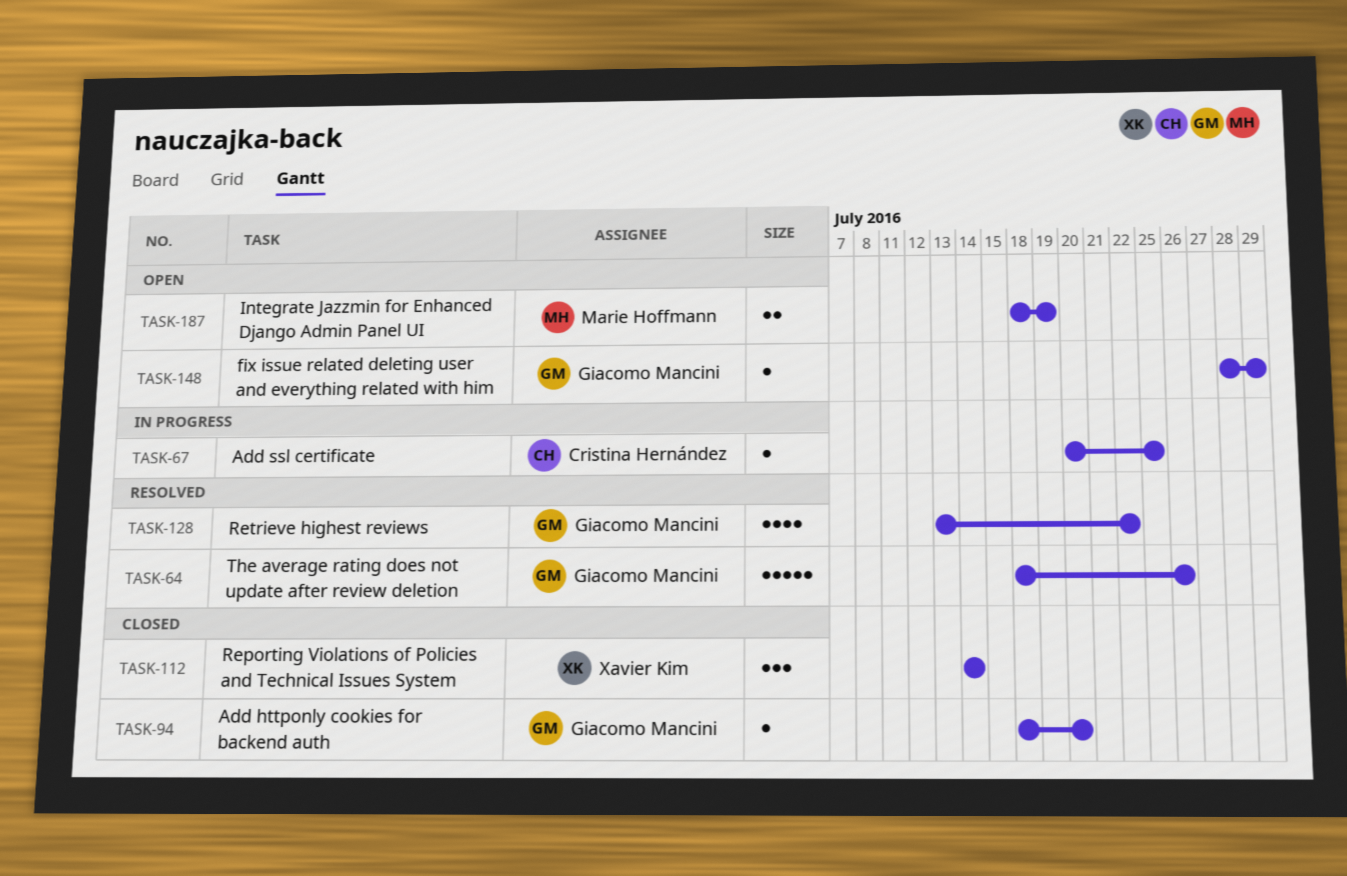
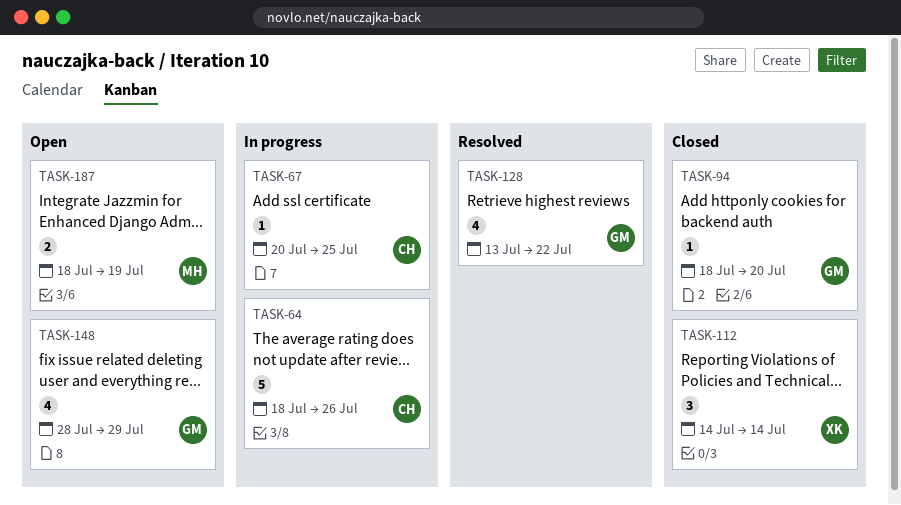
TASK-64, status: Resolved -> In progress
TASK-64, owner: Giacomo Mancini -> Cristina Hernández
TASK-148, estimate: 1 -> 4

